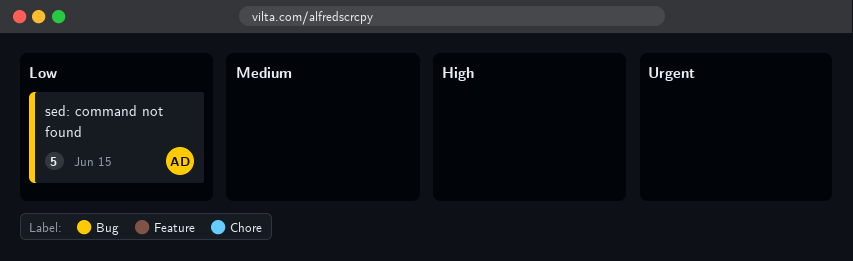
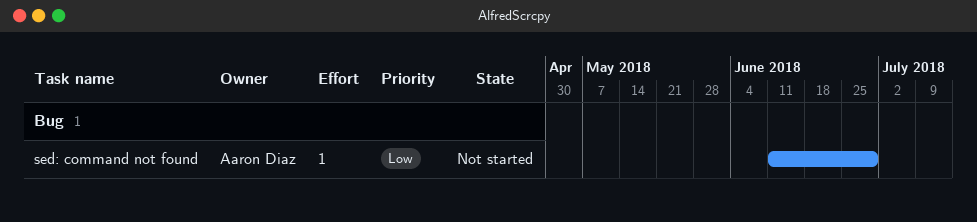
sed: command not found, estimate: 5 -> 1
sed: command not found, due: Jun 15 -> Jun 29

